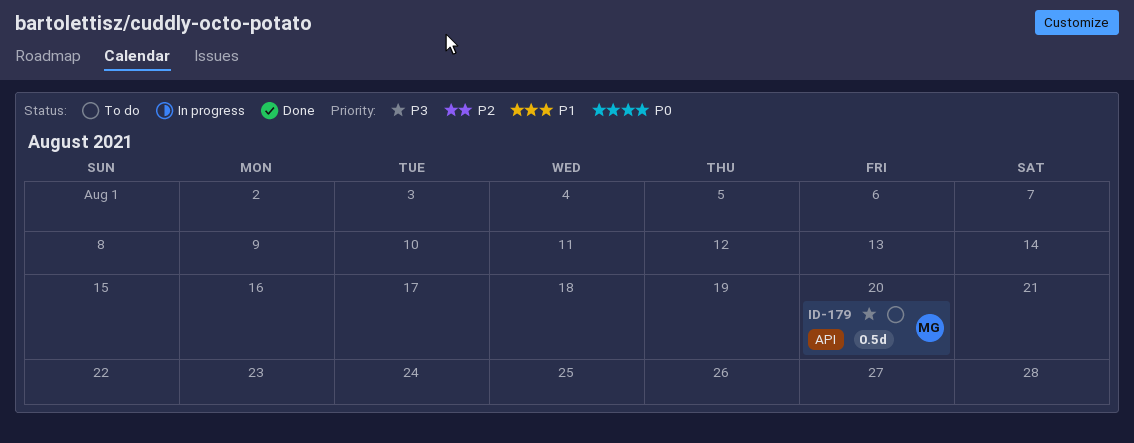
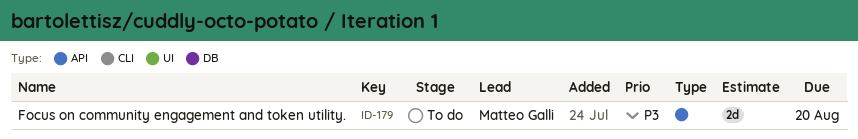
ID-179, estimate: 0.5d -> 2d

